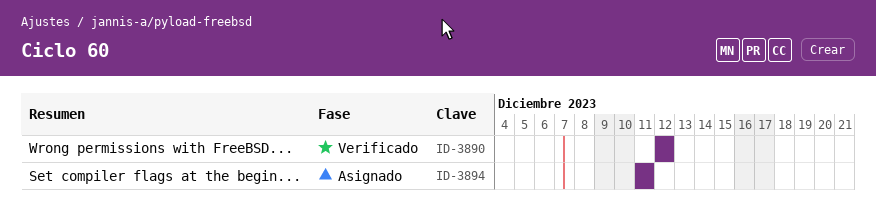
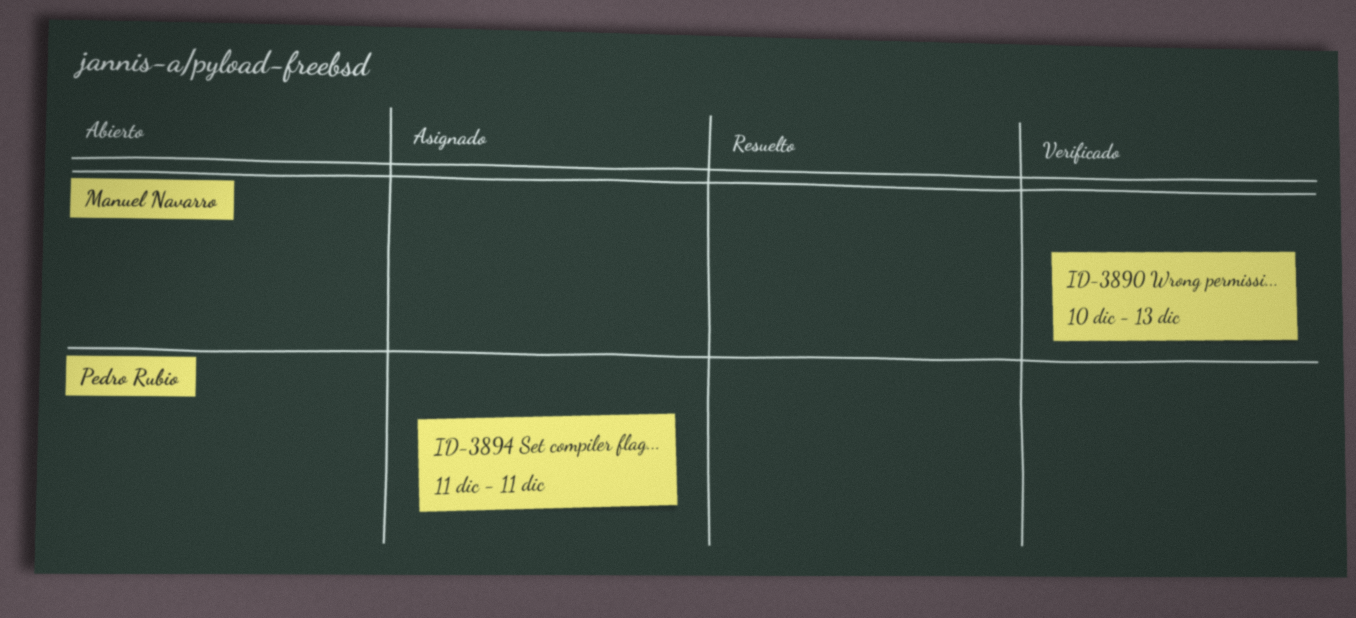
ID-3890, start: Dec 12 -> Dec 10
ID-3890, due: Dec 12 -> Dec 13

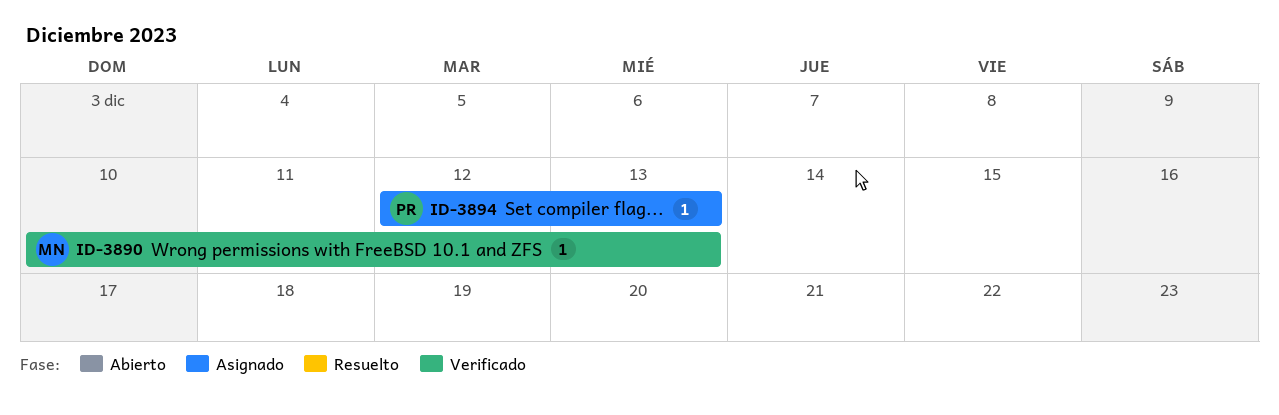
ID-3894, start: Dec 11 -> Dec 12
ID-3894, due: Dec 11 -> Dec 13

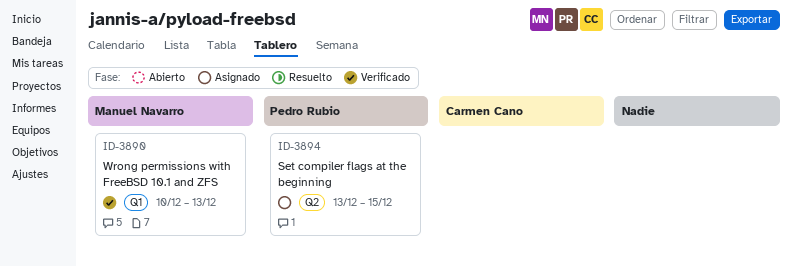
ID-3894, start: Dec 12 -> Dec 13
ID-3894, due: Dec 13 -> Dec 15

